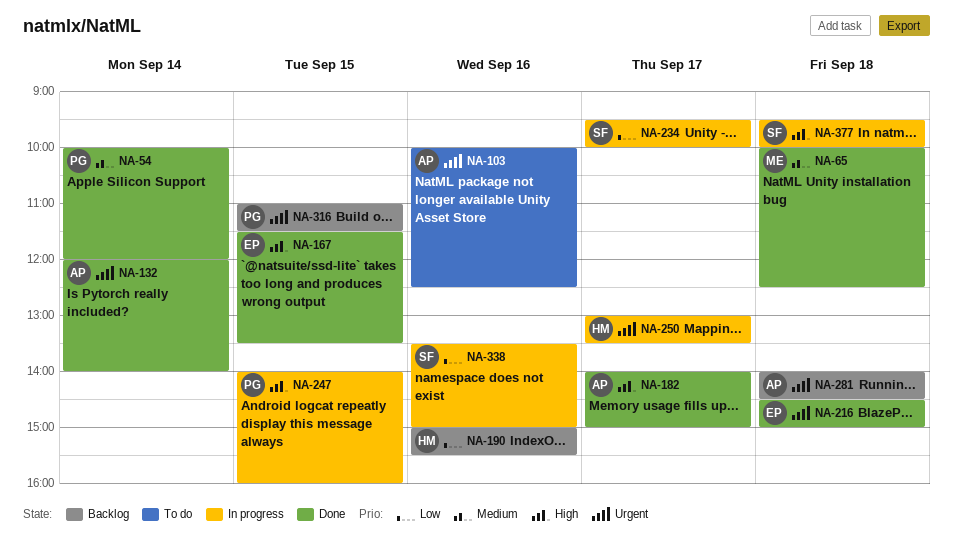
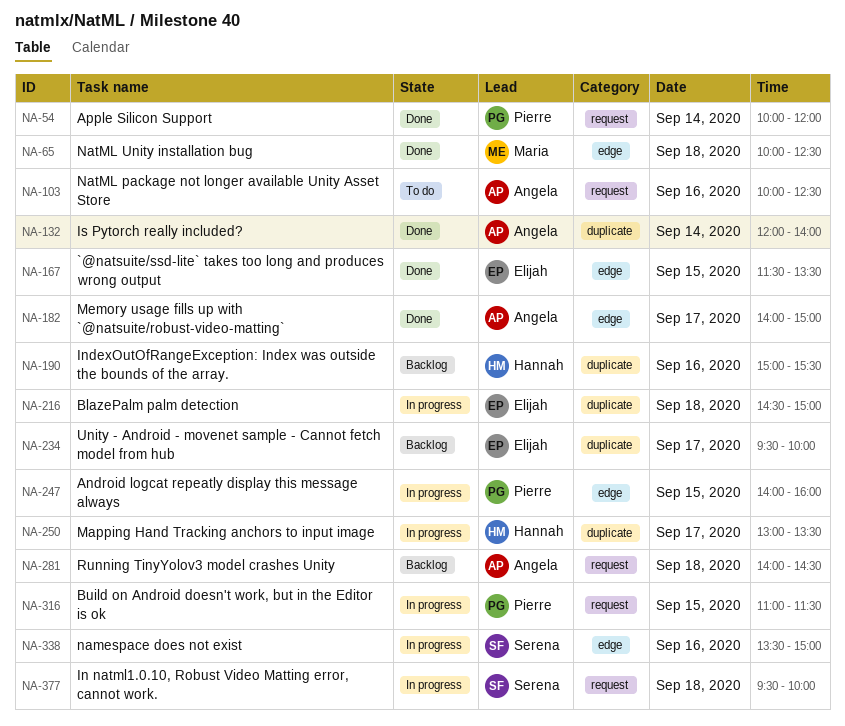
NA-216, status: Done -> In progress
NA-234, status: In progress -> Backlog
NA-234, owner: Serena -> Elijah
NA-316, status: Backlog -> In progress

